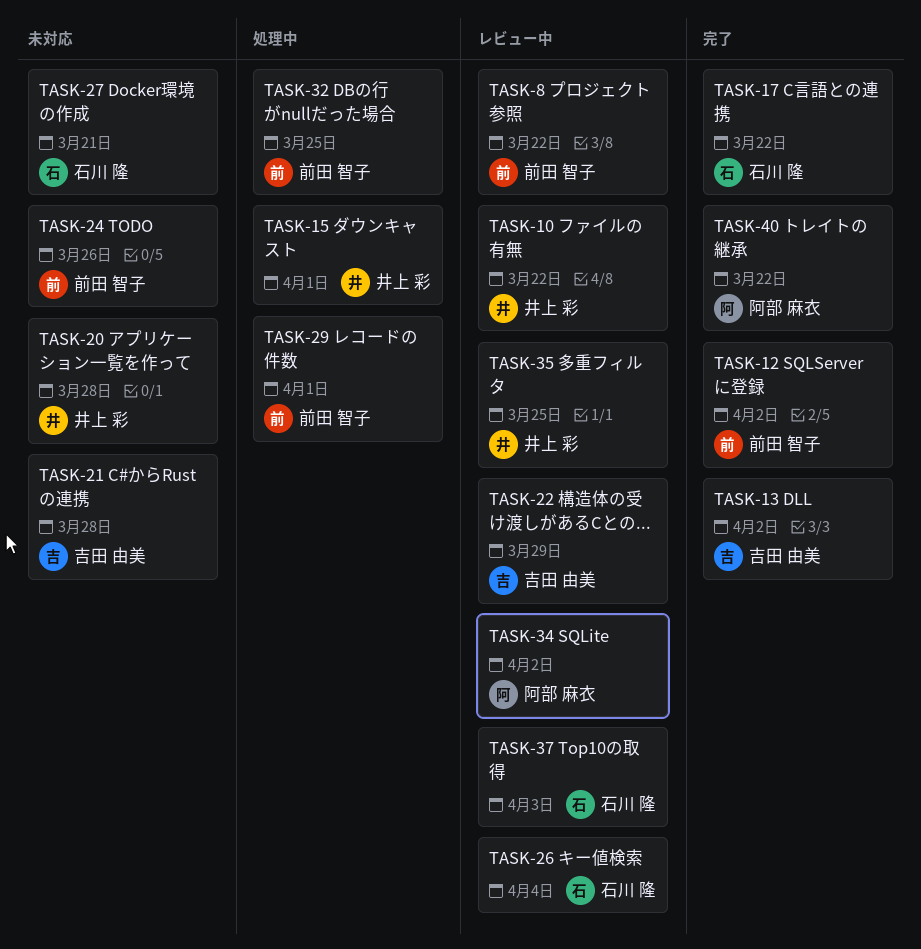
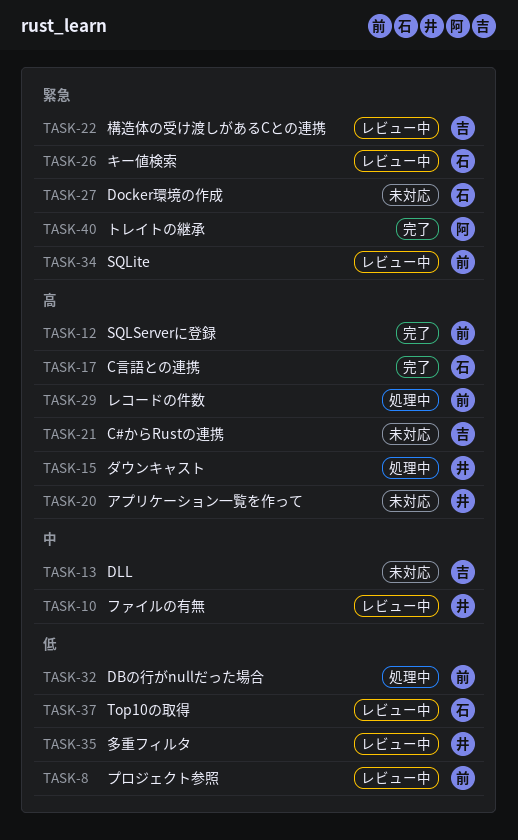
TASK-13, status: 完了 -> 未対応
TASK-24: present -> none
TASK-34, owner: 阿部 麻衣 -> 前田 智子

